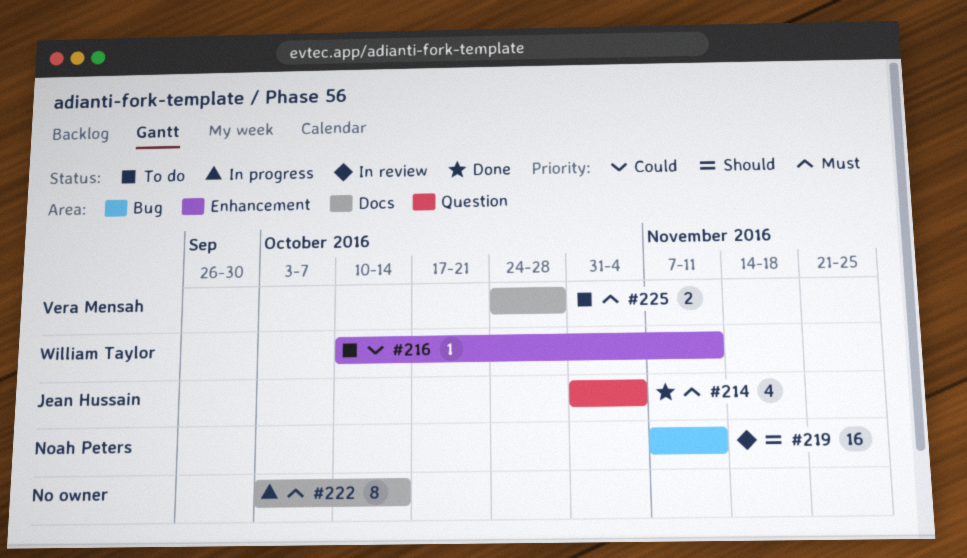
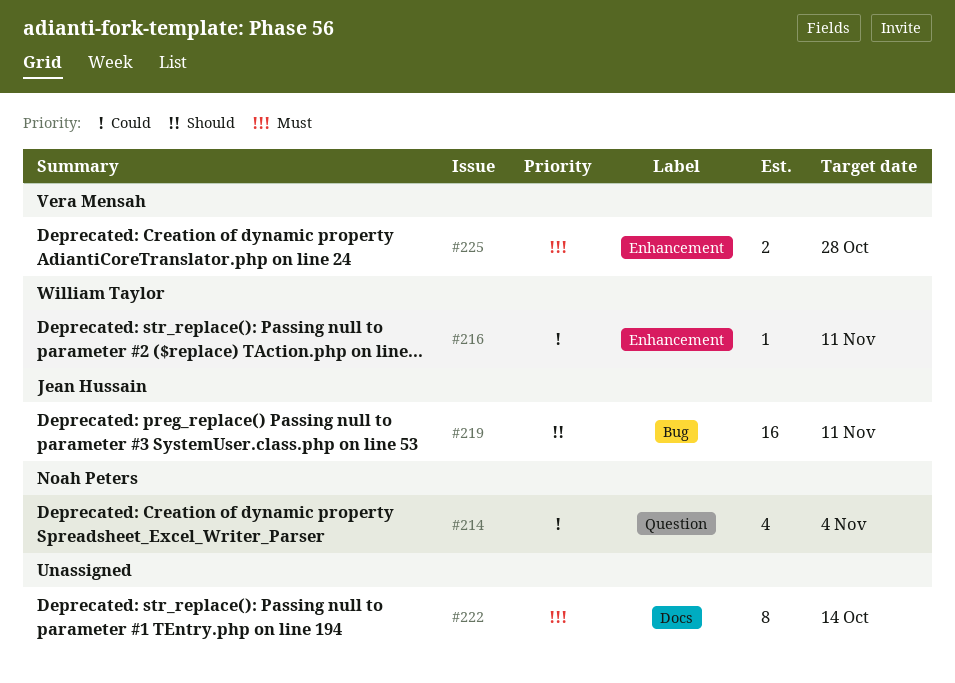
#214, owner: Jean Hussain -> Noah Peters
#214, priority: Must -> Could
#219, owner: Noah Peters -> Jean Hussain
#225, label: Docs -> Enhancement

